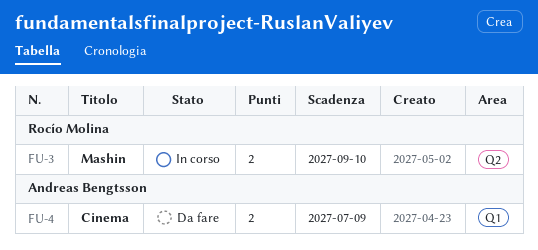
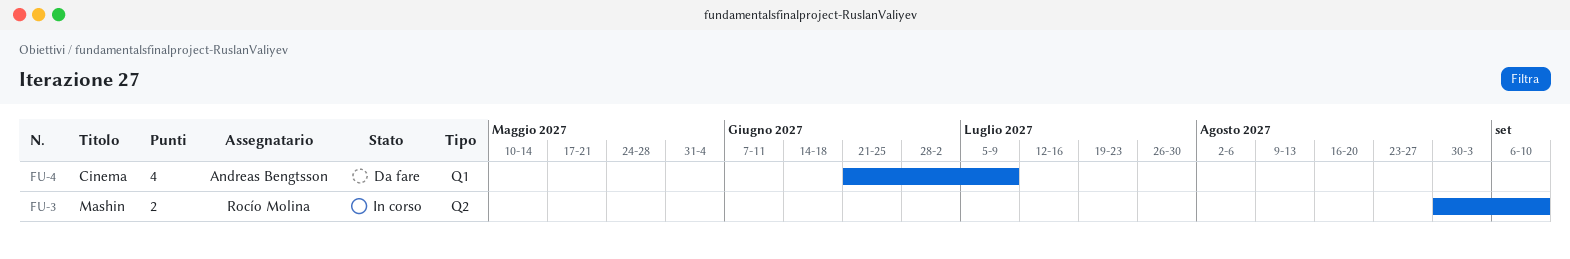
FU-4, estimate: 2 -> 4

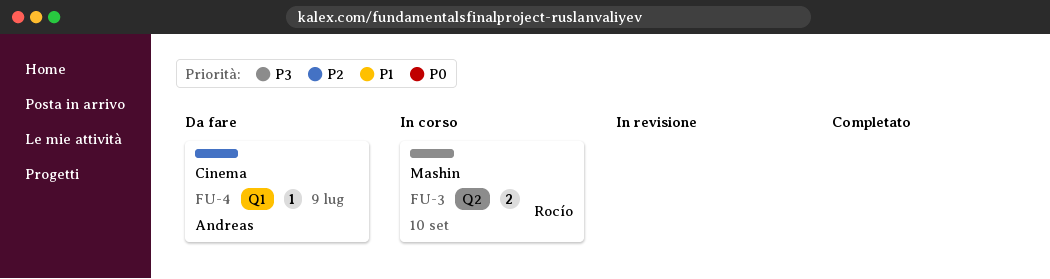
FU-4, estimate: 4 -> 1

